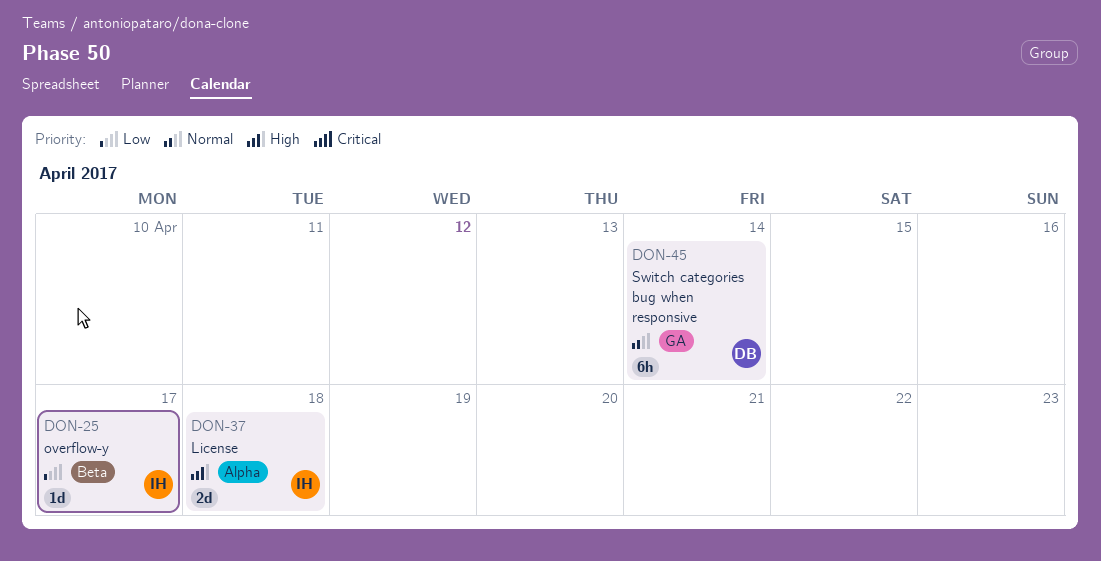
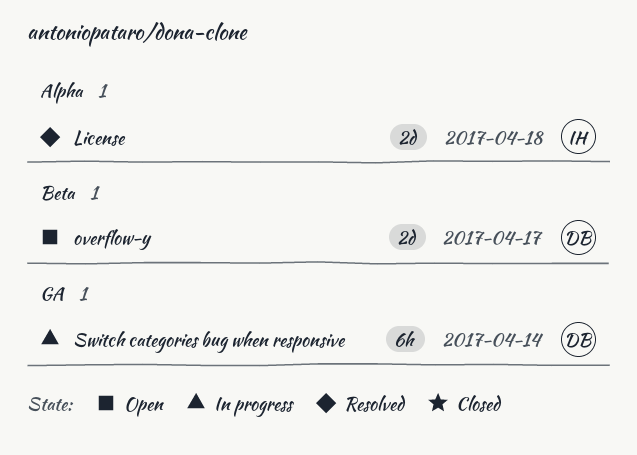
overflow-y, owner: IH -> DB
overflow-y, estimate: 1d -> 2d

